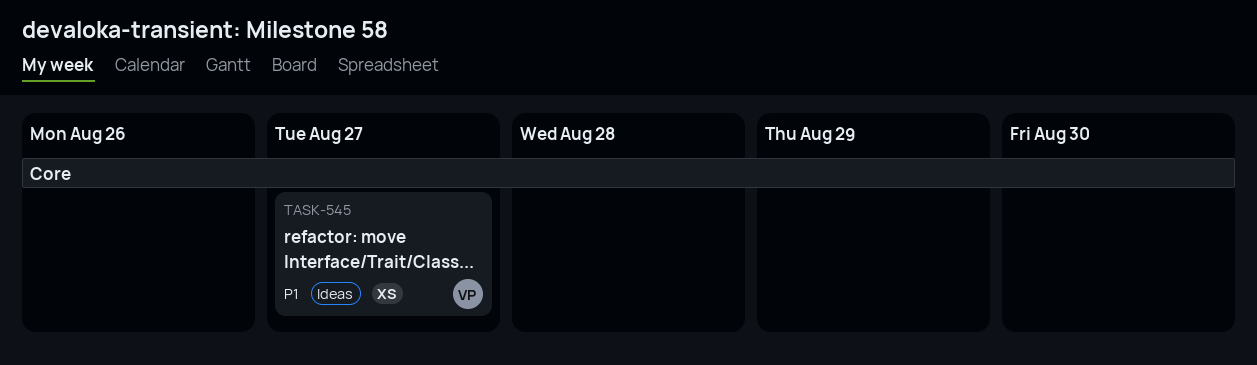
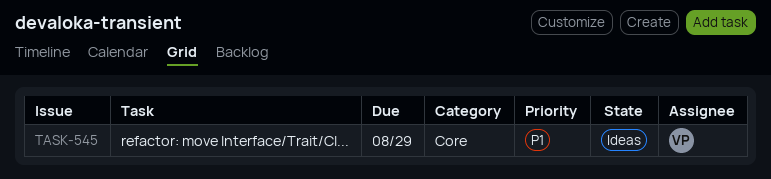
TASK-545, due: Aug 27 -> Aug 29

